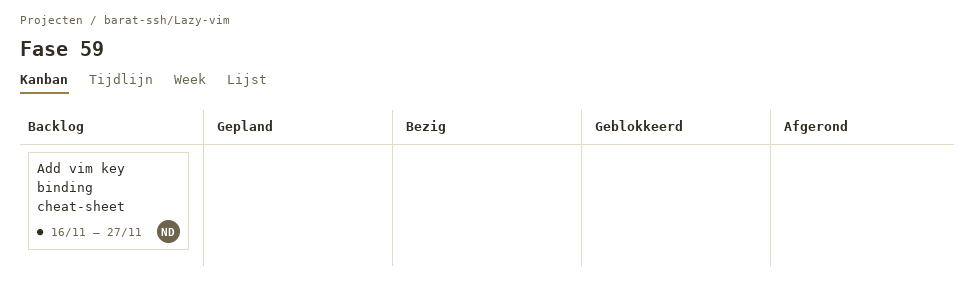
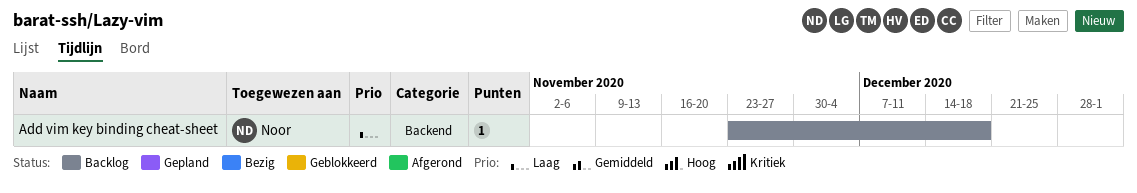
Add vim key binding cheat-sheet, start: Nov 16 -> Nov 23
Add vim key binding cheat-sheet, due: Nov 27 -> Dec 18

